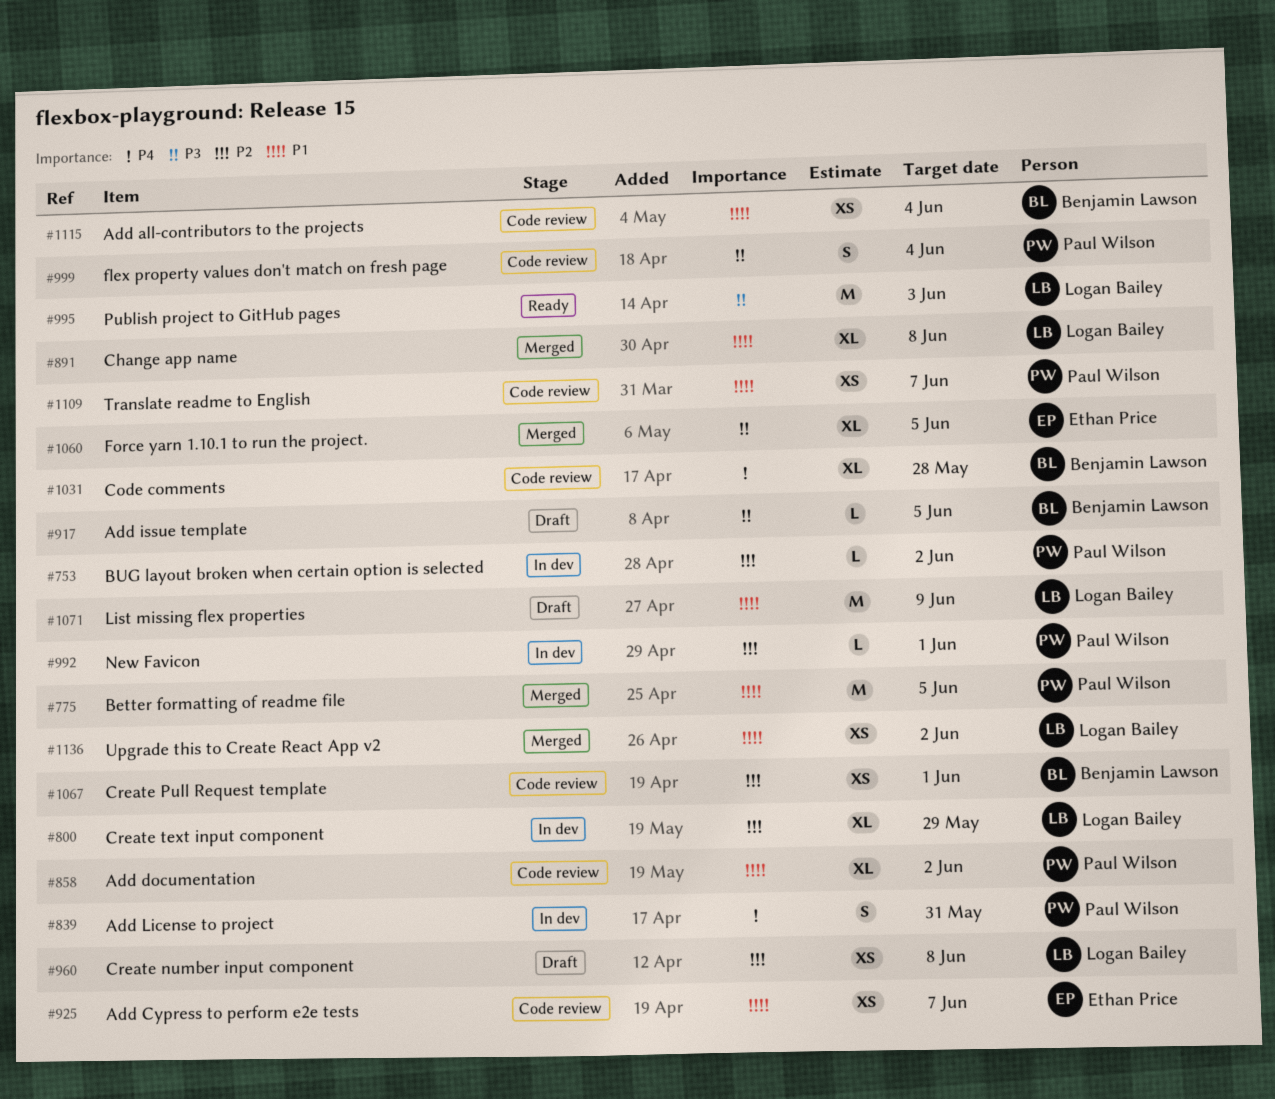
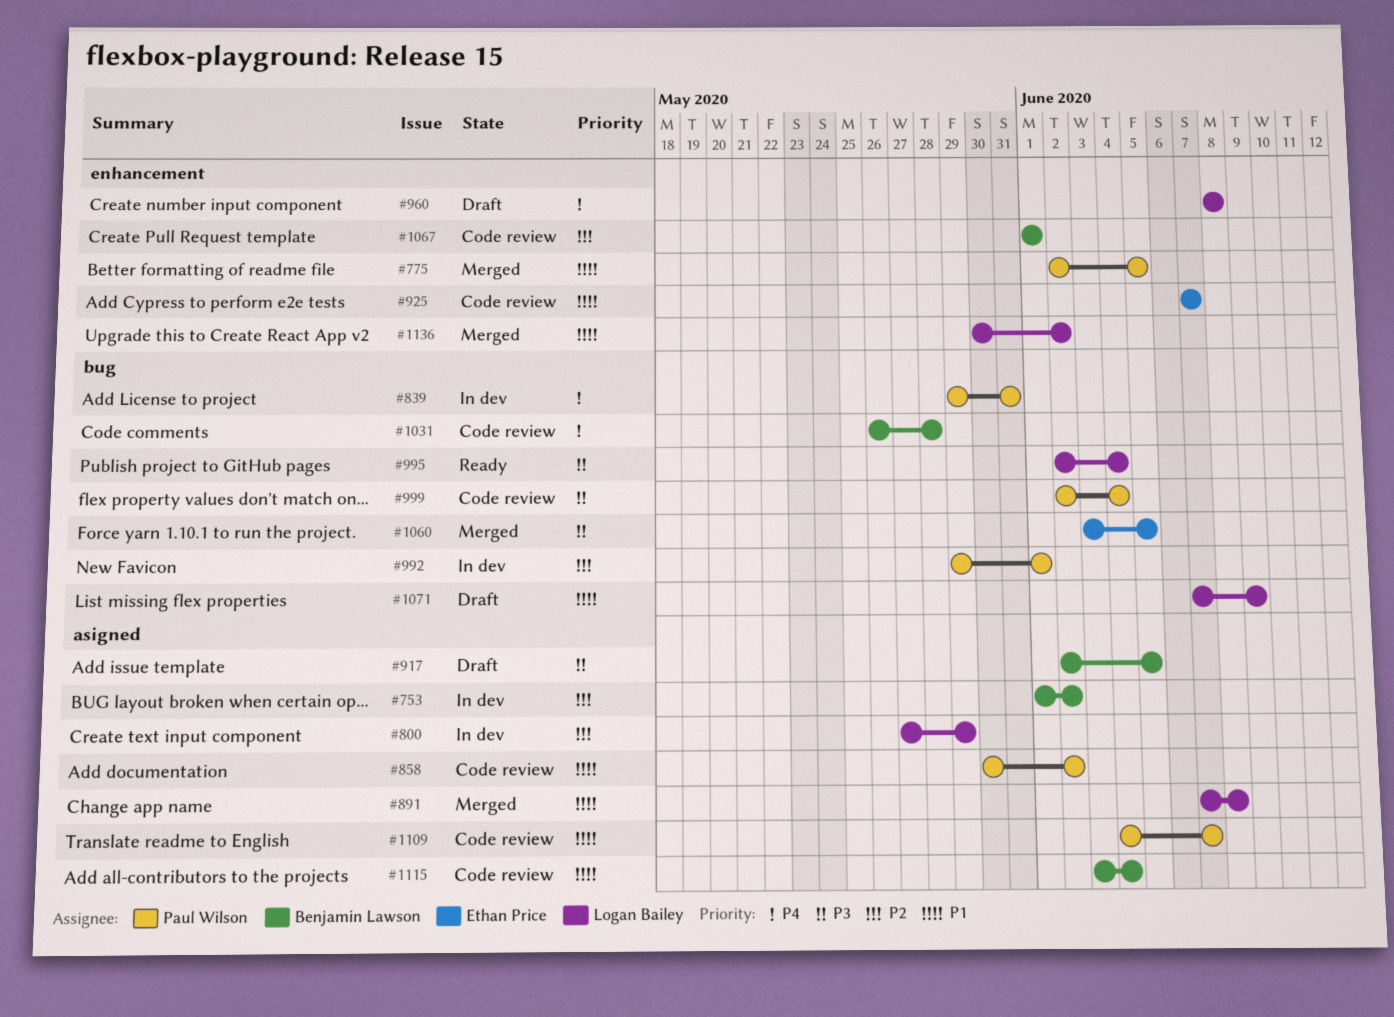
#753, owner: Paul Wilson -> Benjamin Lawson
#960, priority: P2 -> P4
#995, due: Jun 3 -> Jun 4

